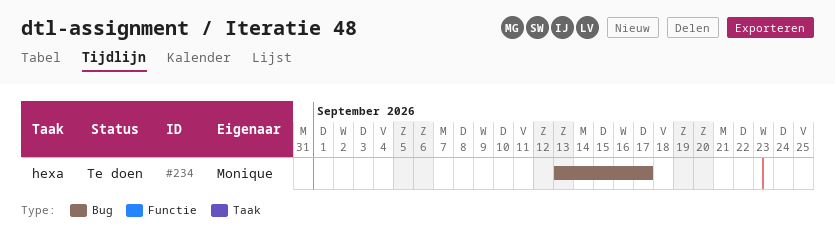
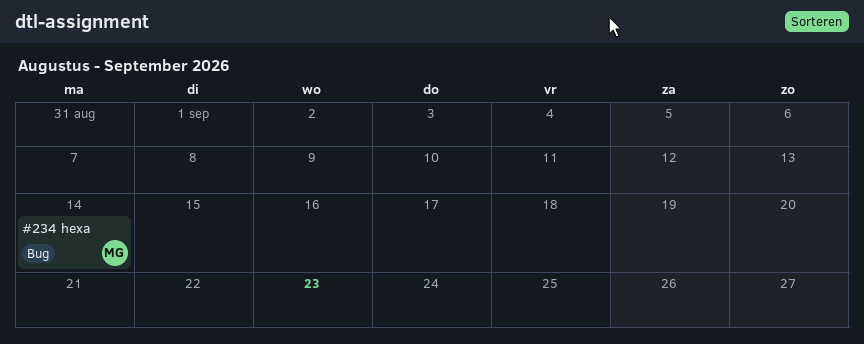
#234, due: Sep 17 -> Sep 14

